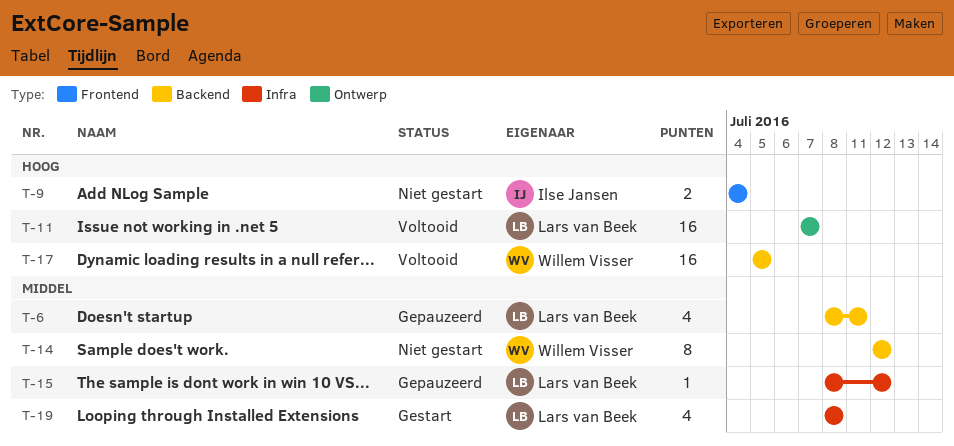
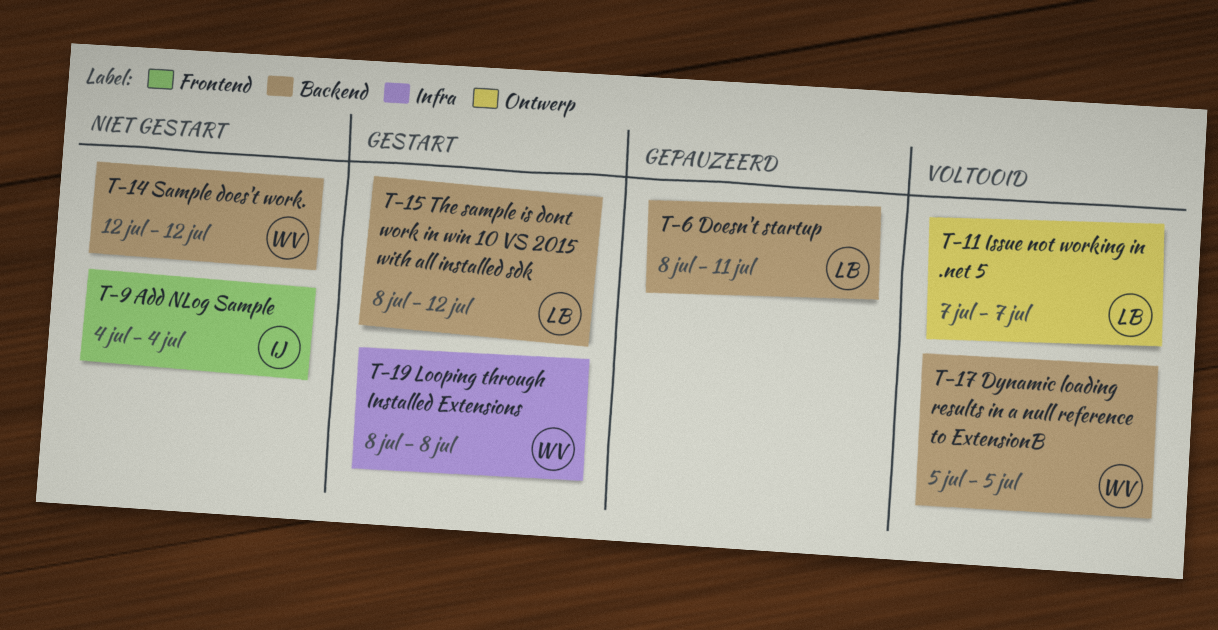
T-15, status: Gepauzeerd -> Gestart
T-15, label: Infra -> Backend
T-19, owner: Lars van Beek -> Willem Visser

